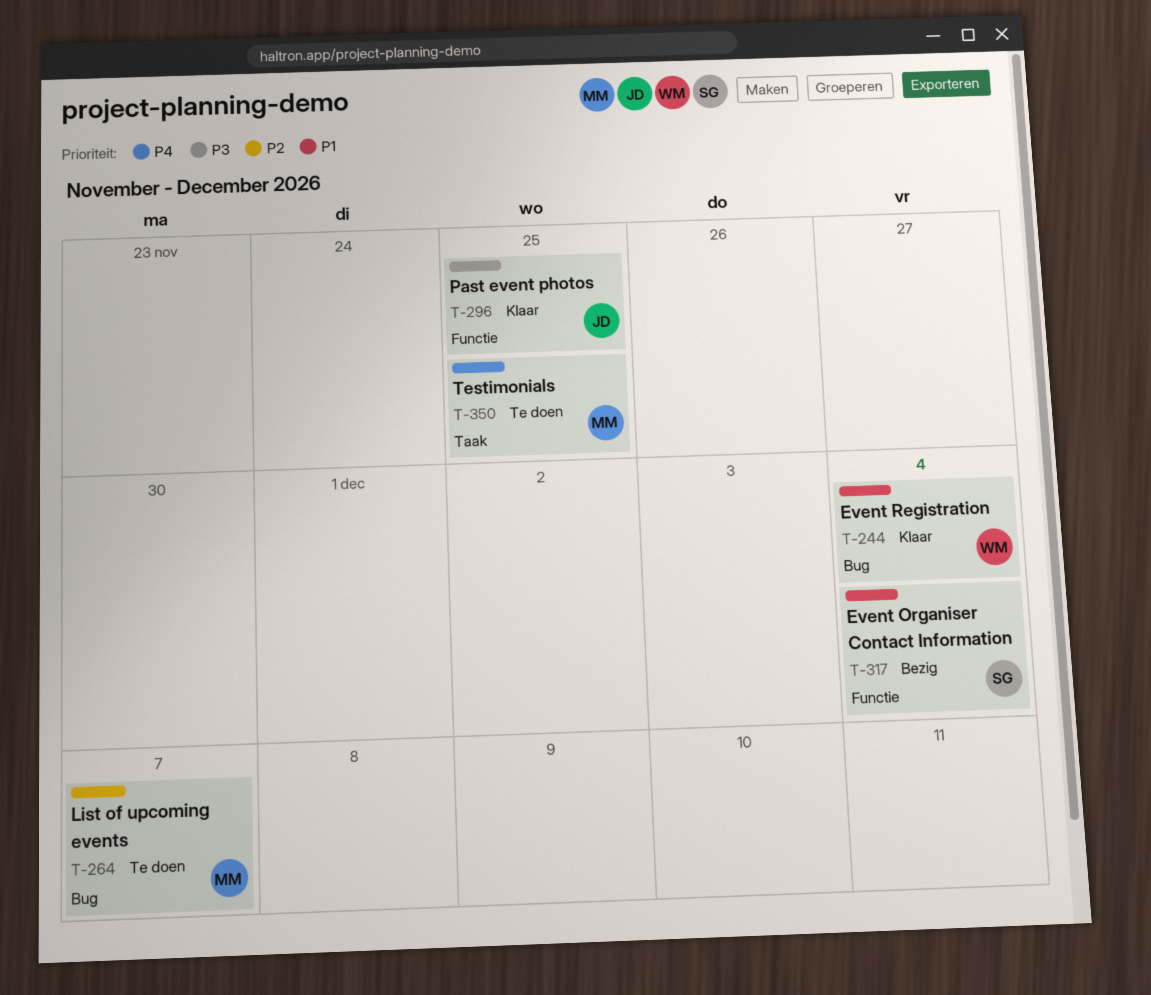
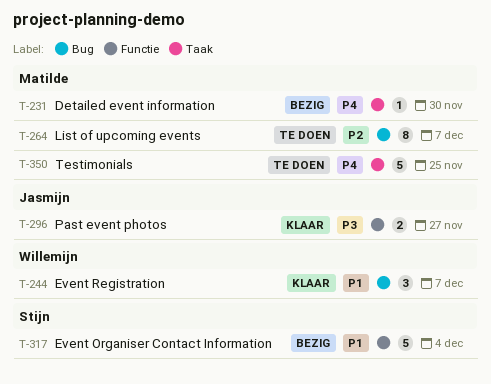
T-231: none -> present
T-244, due: Dec 4 -> Dec 7
T-296, due: Nov 25 -> Nov 27

